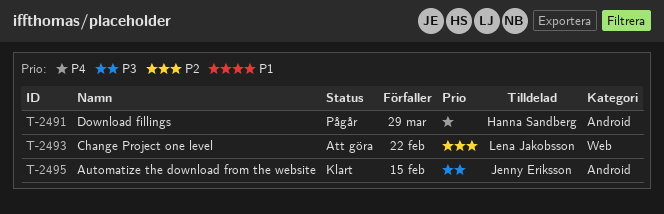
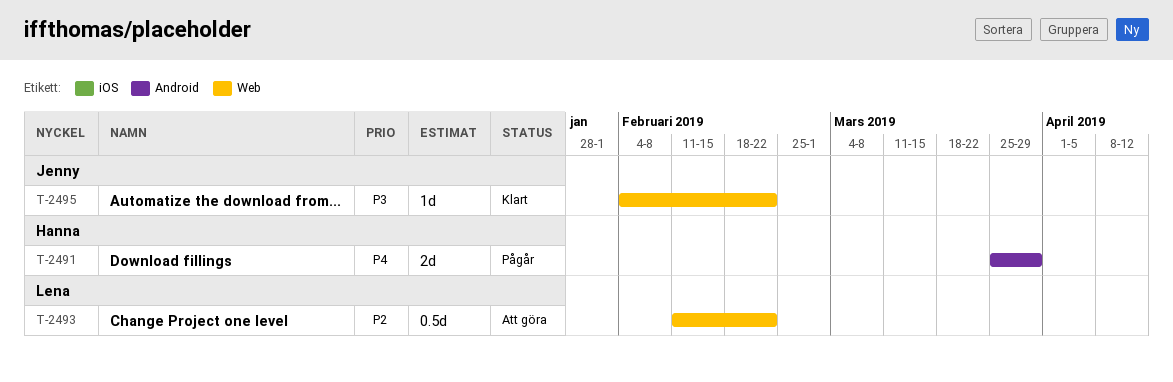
T-2495, label: Android -> Web
T-2495, due: Feb 15 -> Feb 22

